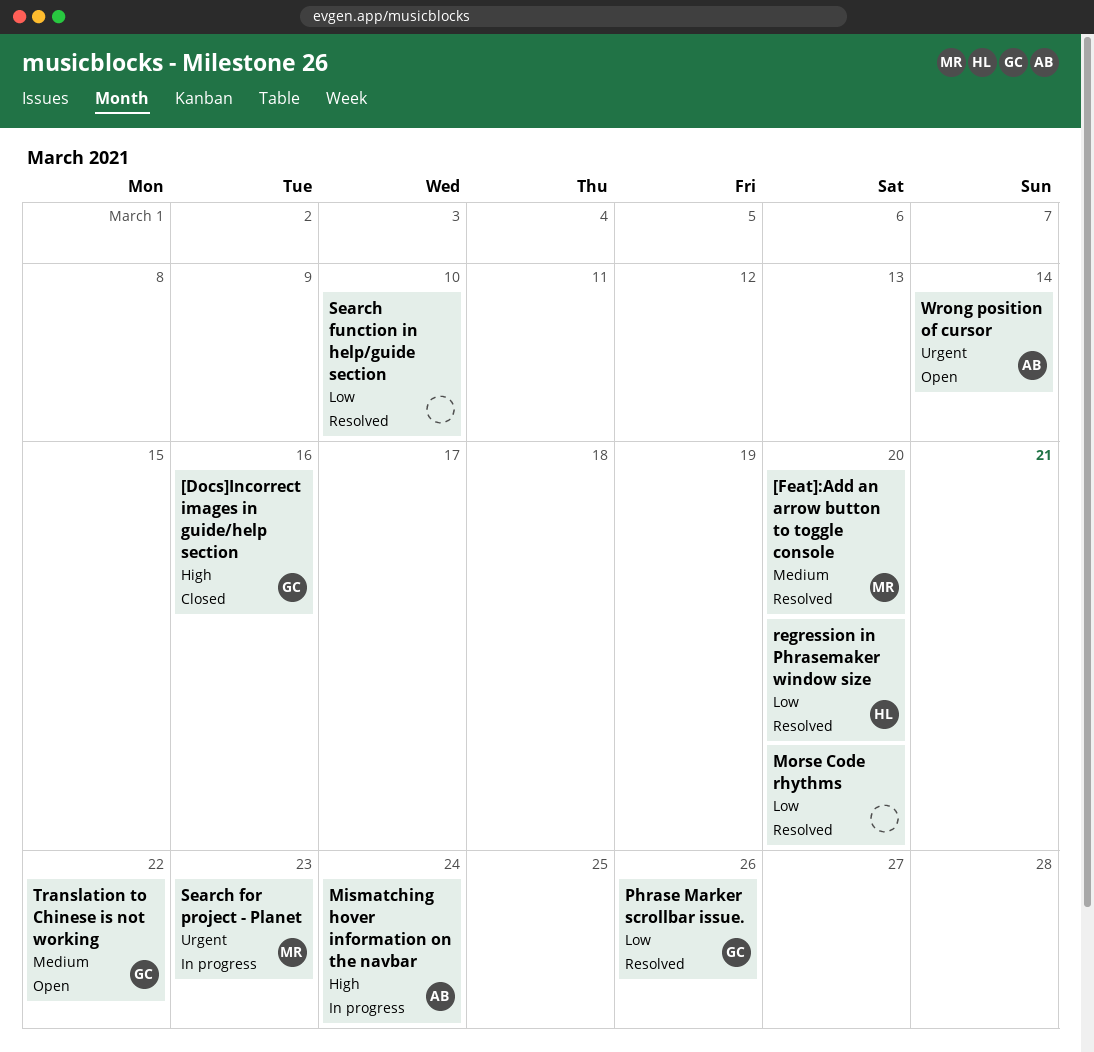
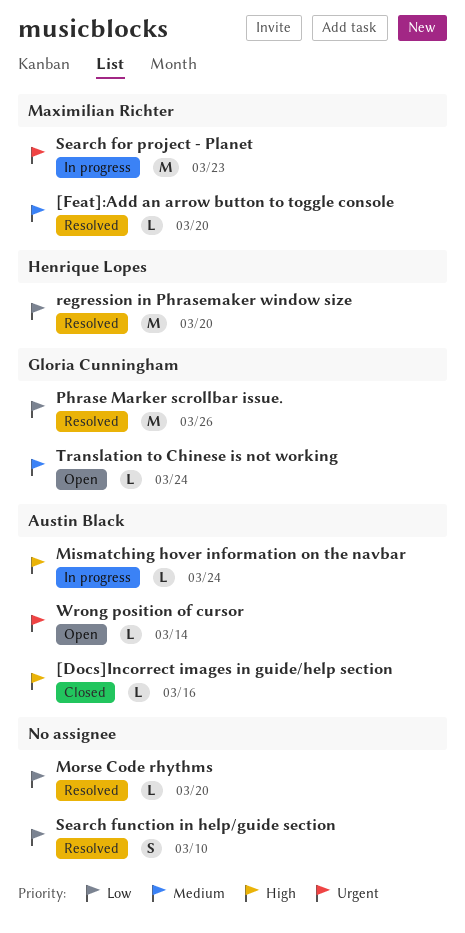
[Docs]Incorrect images in guide/help section, owner: Gloria Cunningham -> Austin Black
Translation to Chinese is not working, due: Mar 22 -> Mar 24

